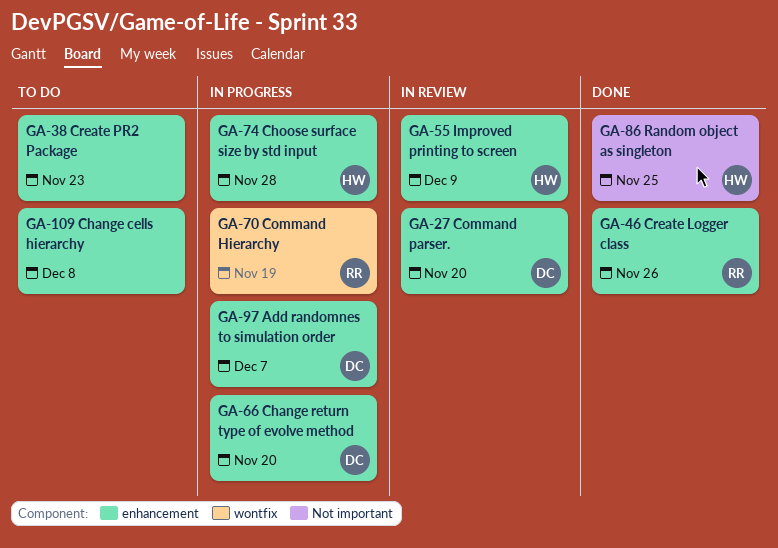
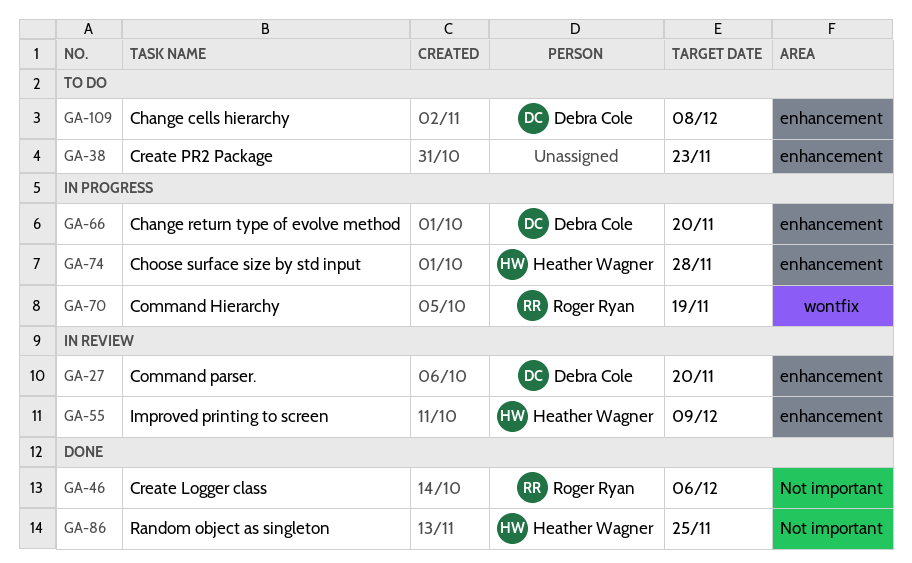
GA-46, label: enhancement -> Not important
GA-46, due: Nov 26 -> Dec 6
GA-97: present -> none
GA-109, owner: none -> Debra Cole

